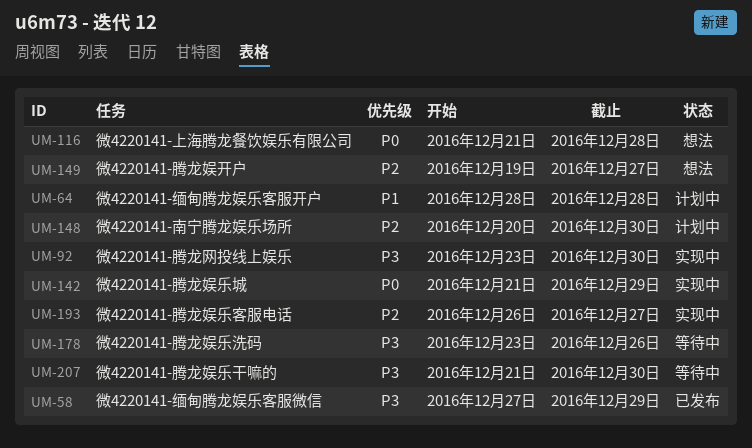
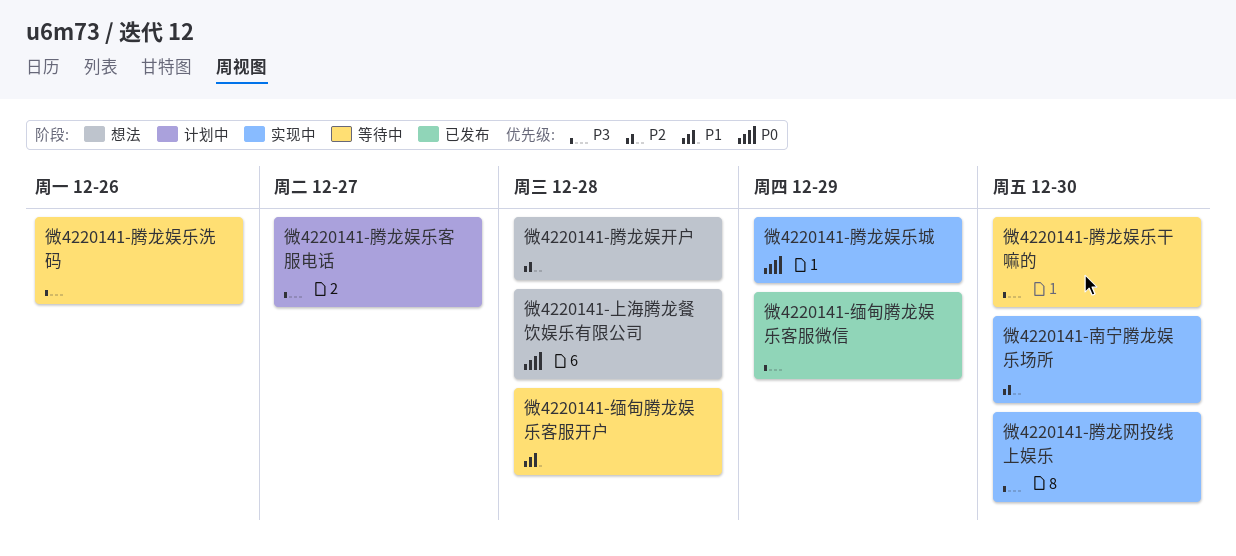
微4220141-南宁腾龙娱乐场所, status: 计划中 -> 实现中
微4220141-缅甸腾龙娱乐客服开户, status: 计划中 -> 等待中
微4220141-腾龙娱乐客服电话, status: 实现中 -> 计划中
微4220141-腾龙娱乐客服电话, priority: P2 -> P3
微4220141-腾龙娱开户, due: Dec 27 -> Dec 28

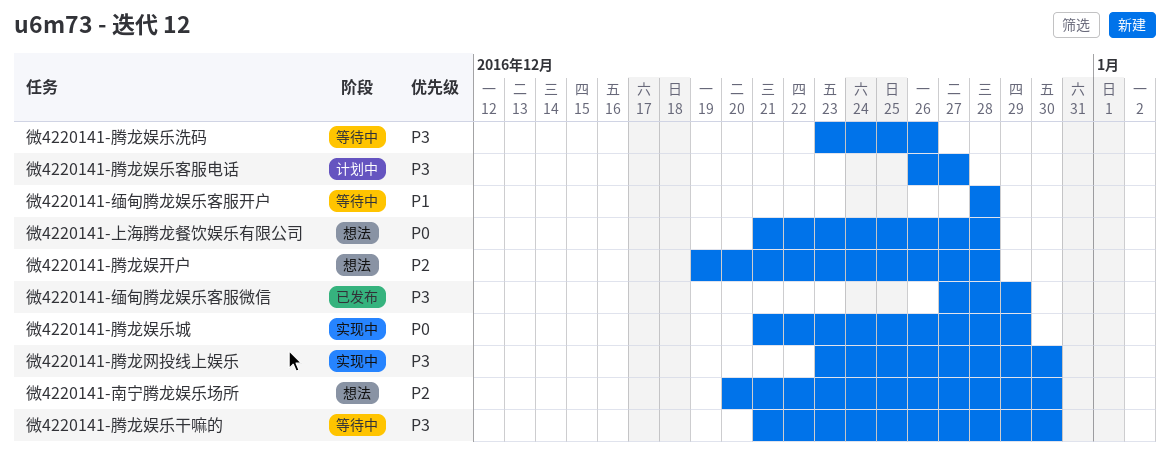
微4220141-南宁腾龙娱乐场所, status: 实现中 -> 想法

